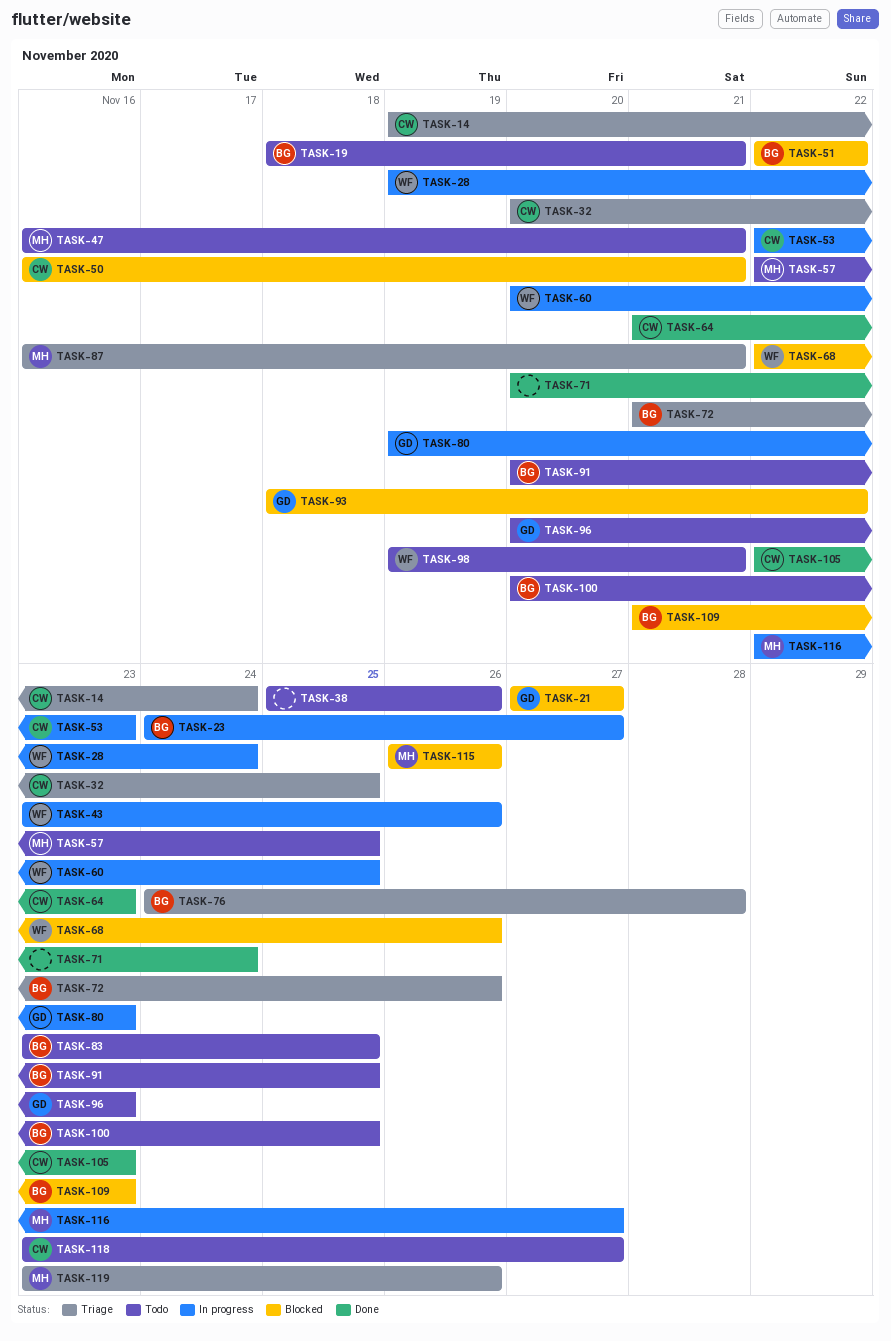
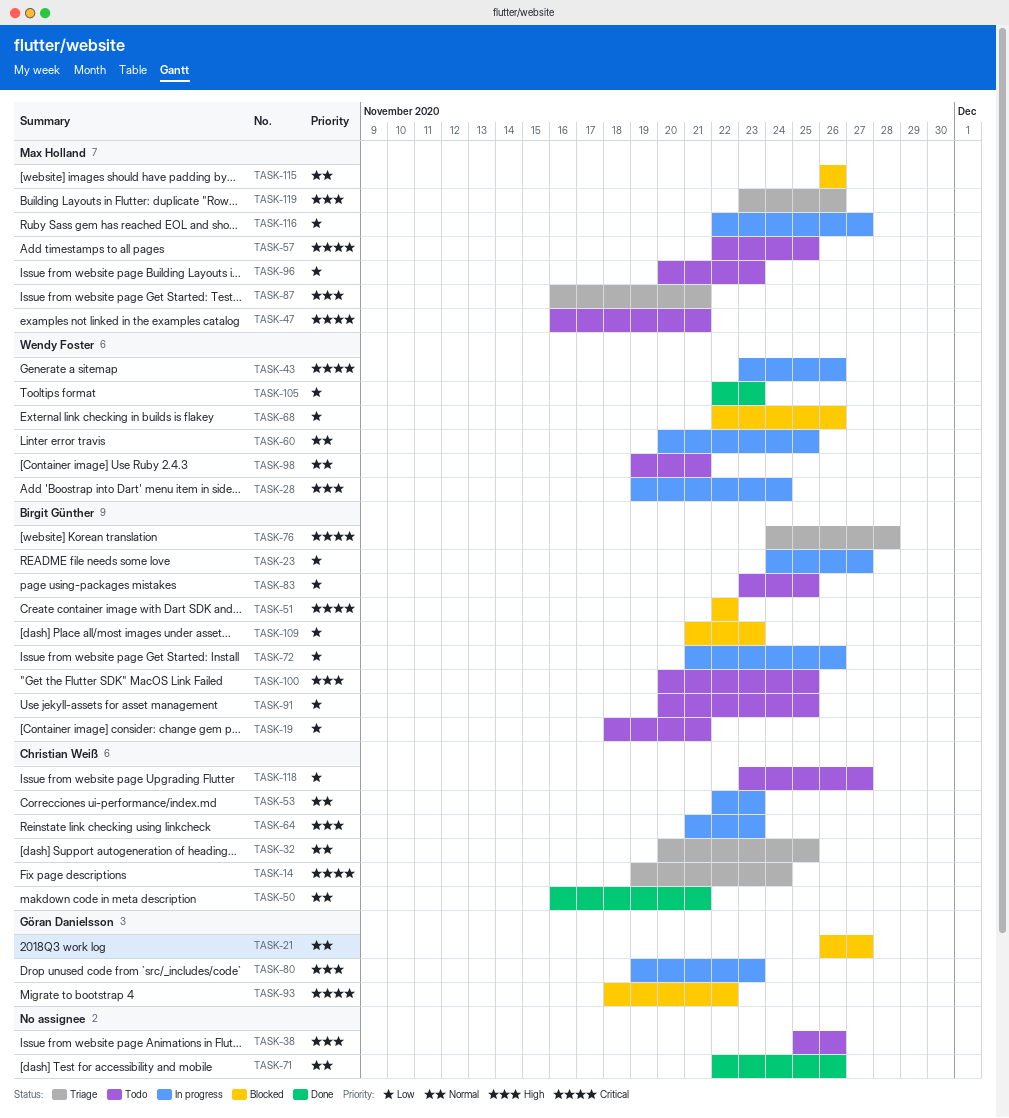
TASK-21, start: Nov 27 -> Nov 26
TASK-50, status: Blocked -> Done
TASK-64, status: Done -> In progress
TASK-71, start: Nov 20 -> Nov 22
TASK-71, due: Nov 24 -> Nov 26
TASK-72, status: Triage -> In progress
TASK-96, owner: Göran Danielsson -> Max Holland
TASK-105, owner: Christian Weiß -> Wendy Foster

